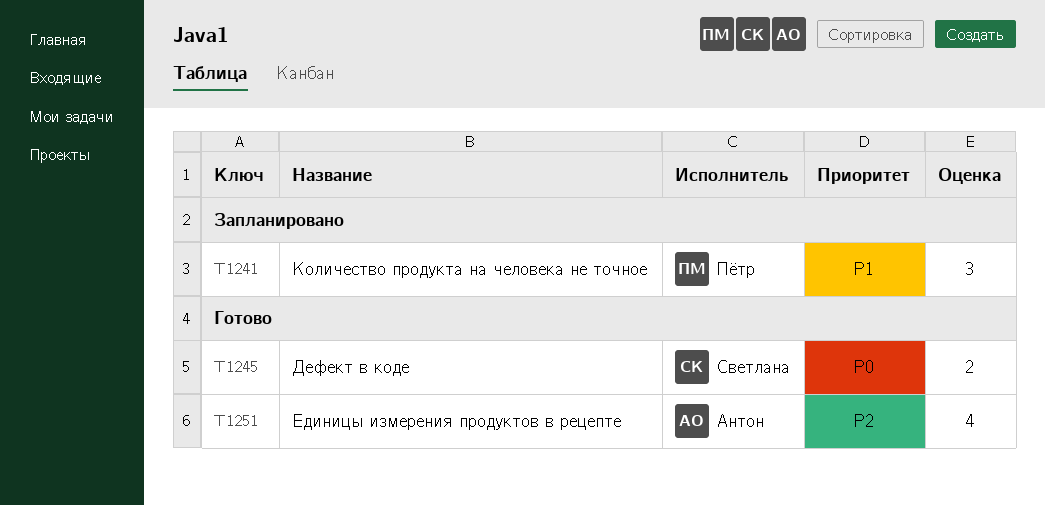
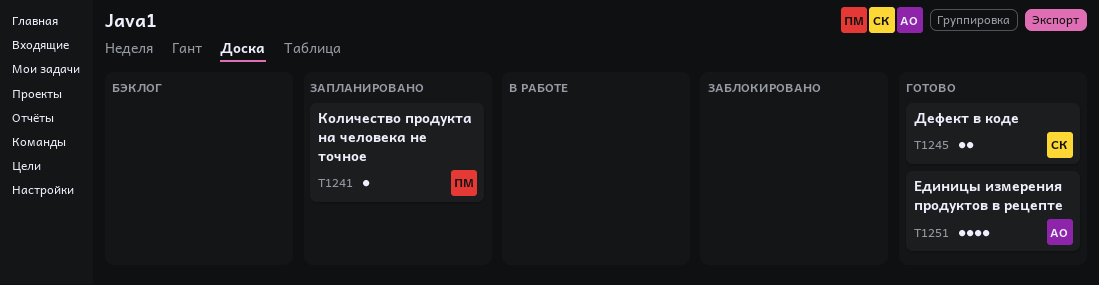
T1241, estimate: 3 -> 1

